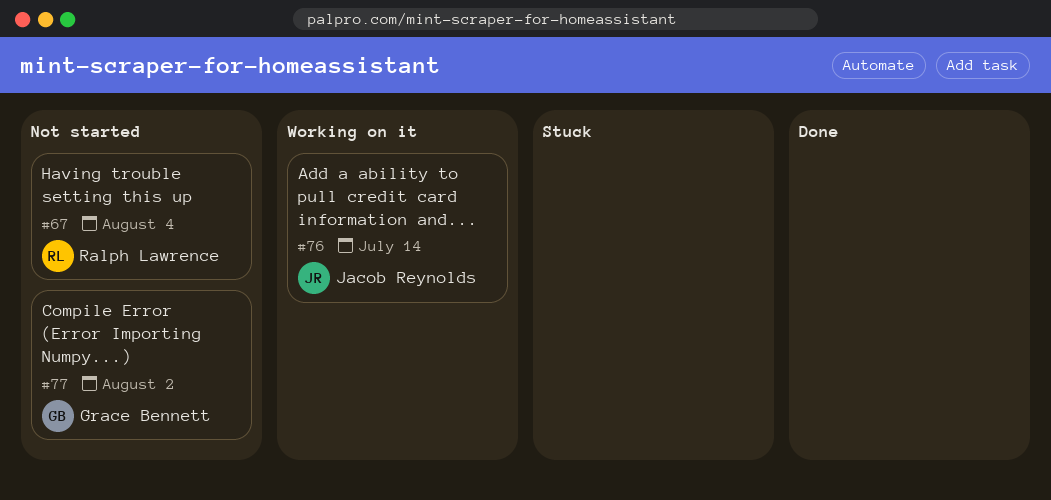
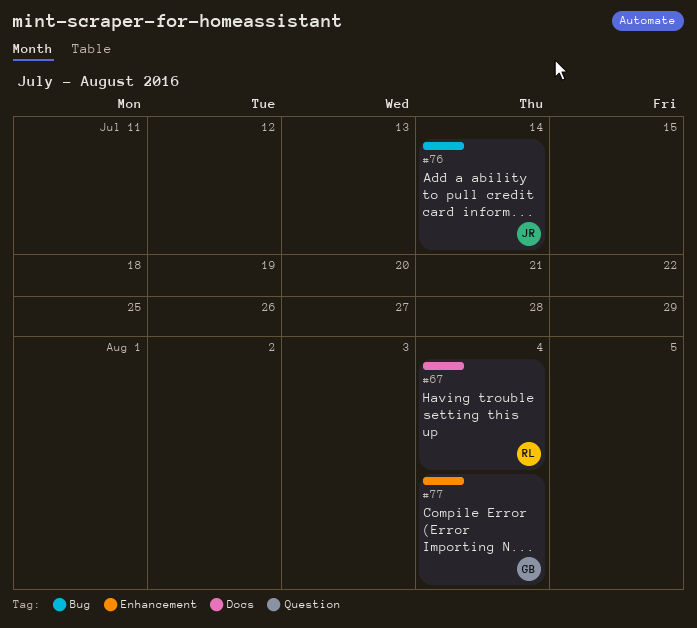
#77, due: Aug 2 -> Aug 4

